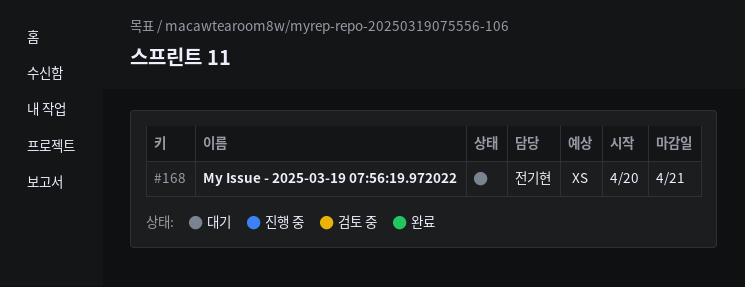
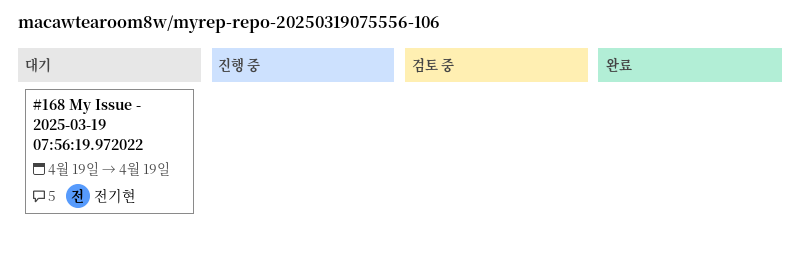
#168, start: Apr 20 -> Apr 19
#168, due: Apr 21 -> Apr 19

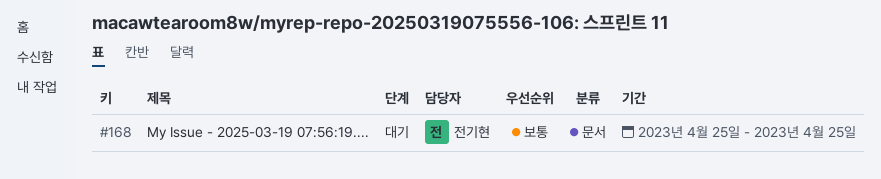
#168, start: Apr 19 -> Apr 25
#168, due: Apr 19 -> Apr 25

